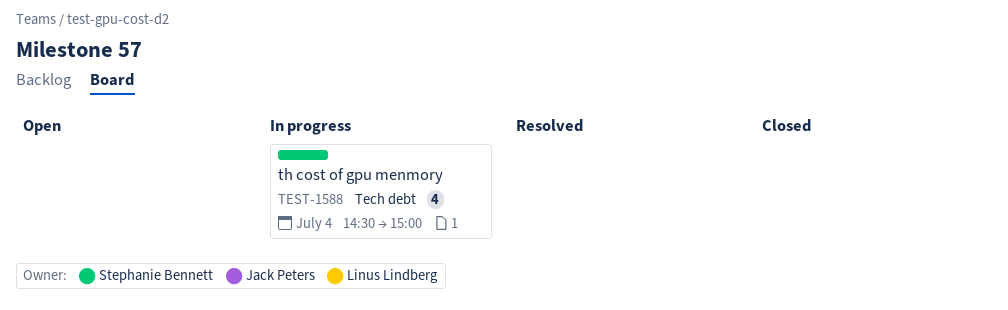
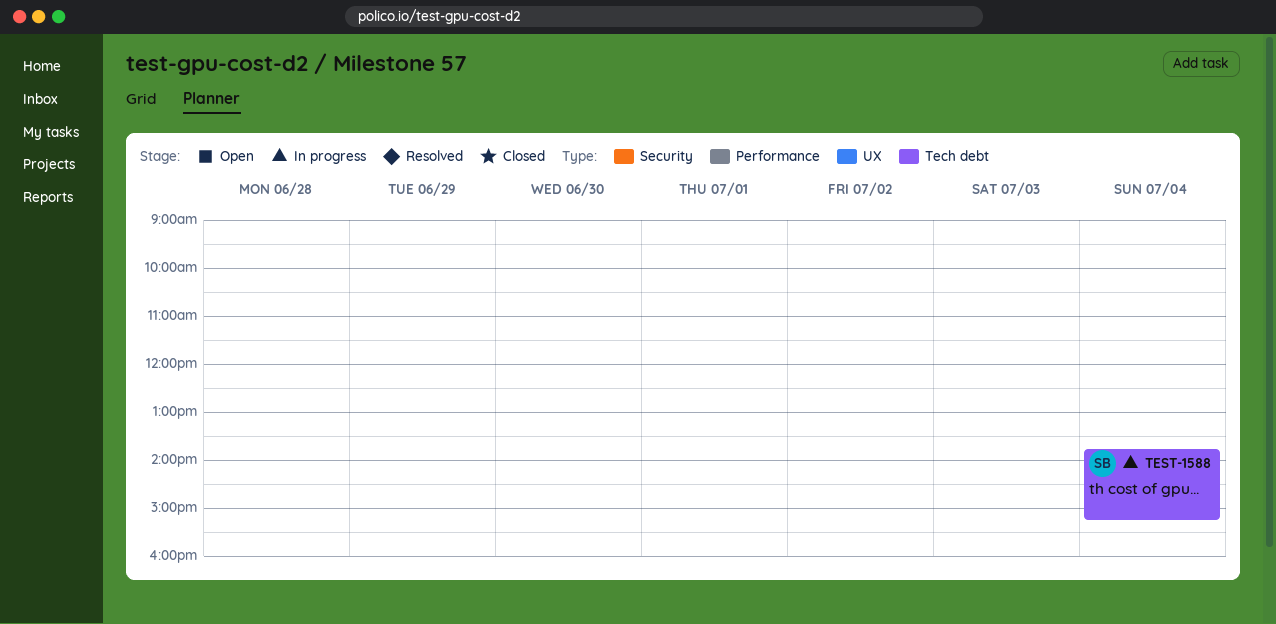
TEST-1588, begins: 14:30 -> 13:45
TEST-1588, ends: 15:00 -> 15:15

